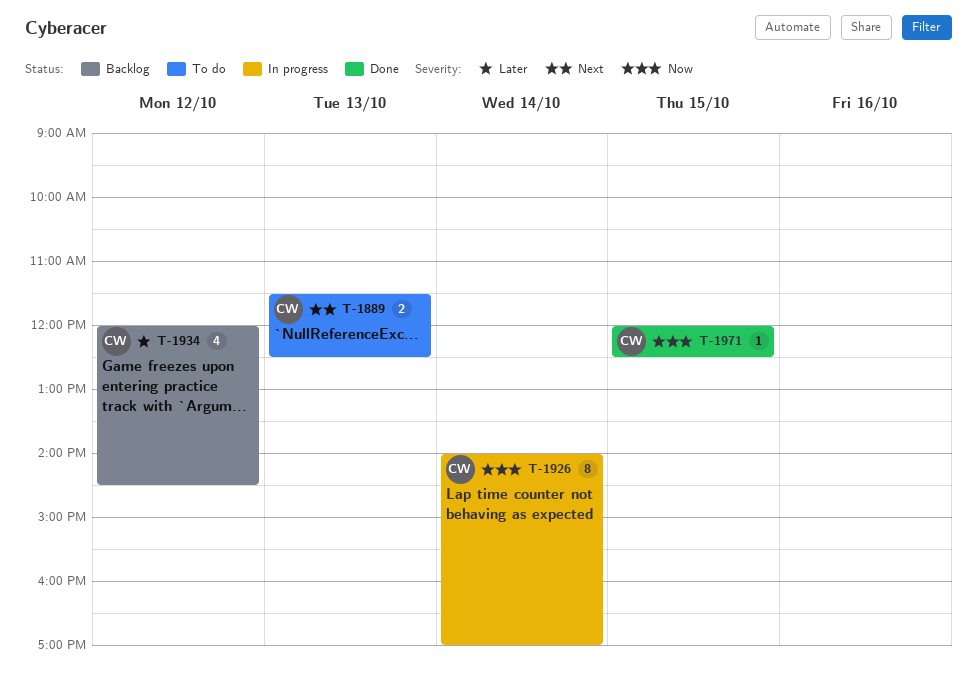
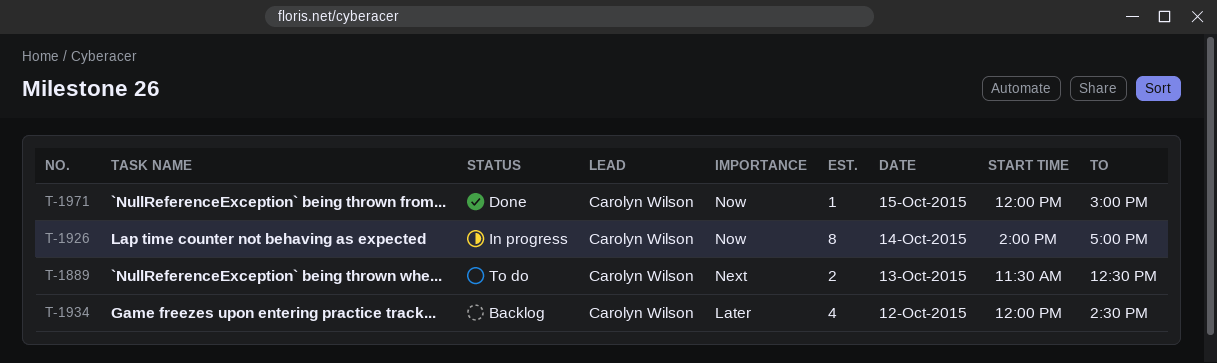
T-1971, ends: 12:30 -> 15:00

